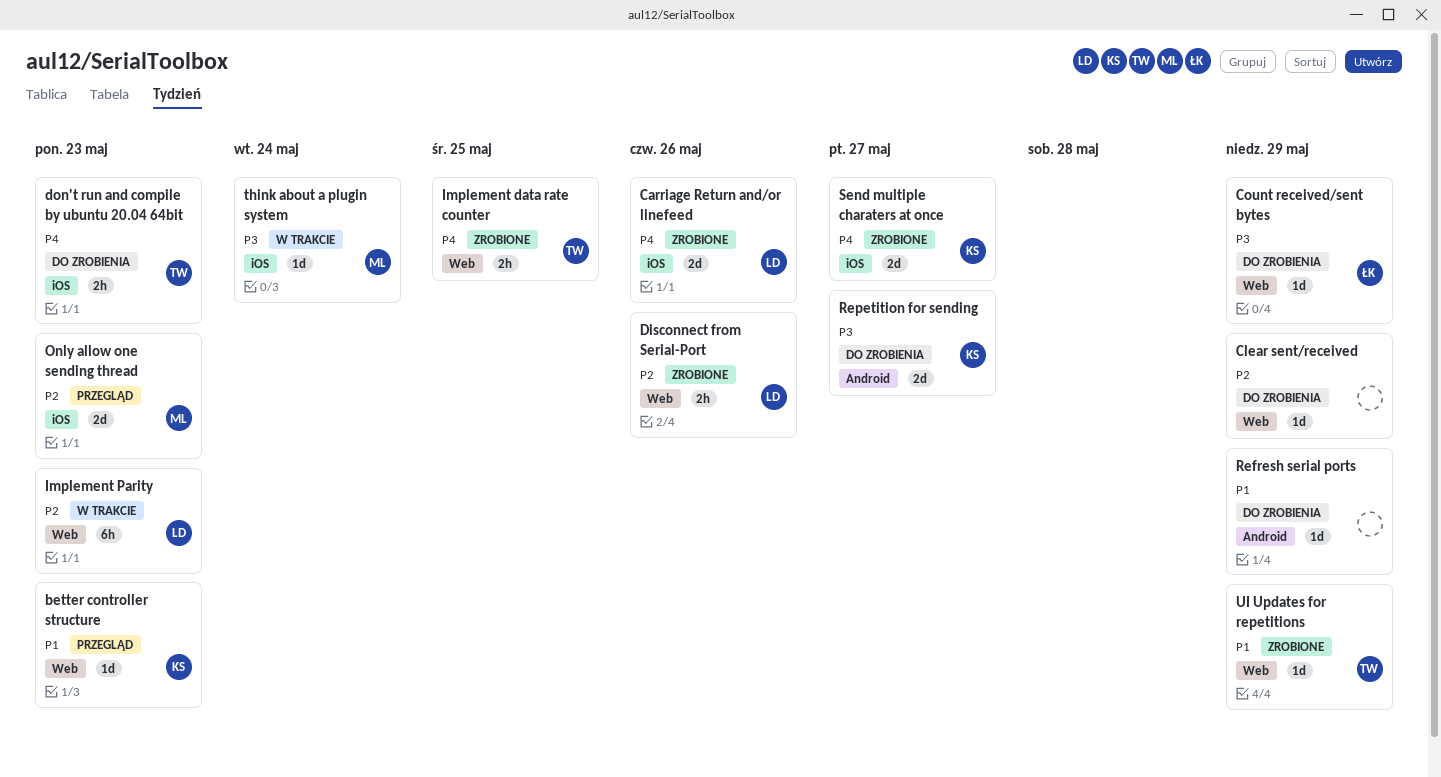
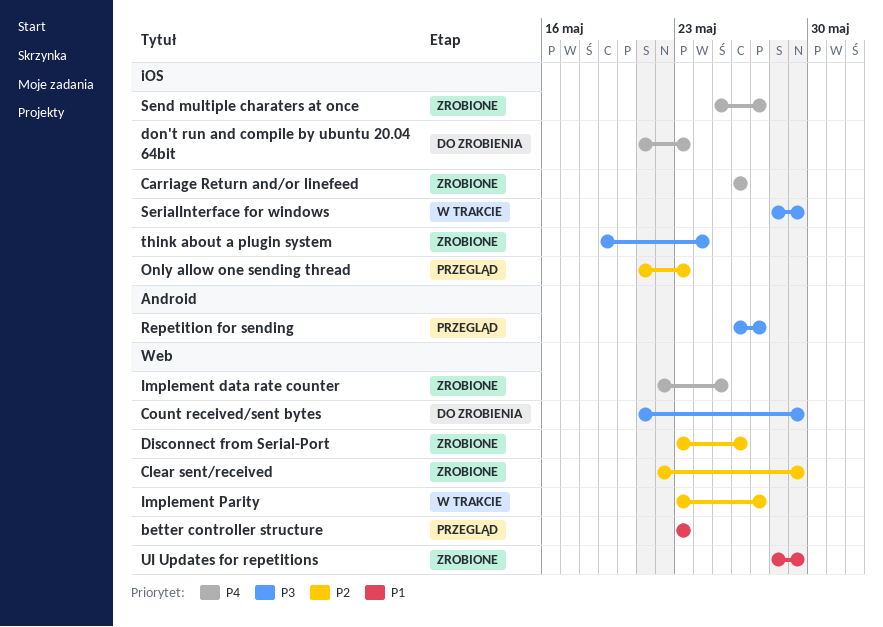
Clear sent/received, status: Do zrobienia -> Zrobione
Implement Parity, due: May 23 -> May 27
Refresh serial ports: present -> none
Repetition for sending, status: Do zrobienia -> Przegląd
SerialInterface for windows: none -> present
think about a plugin system, status: W trakcie -> Zrobione

